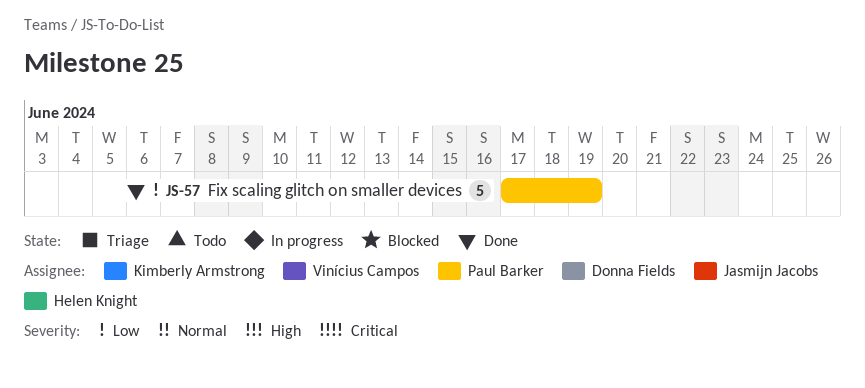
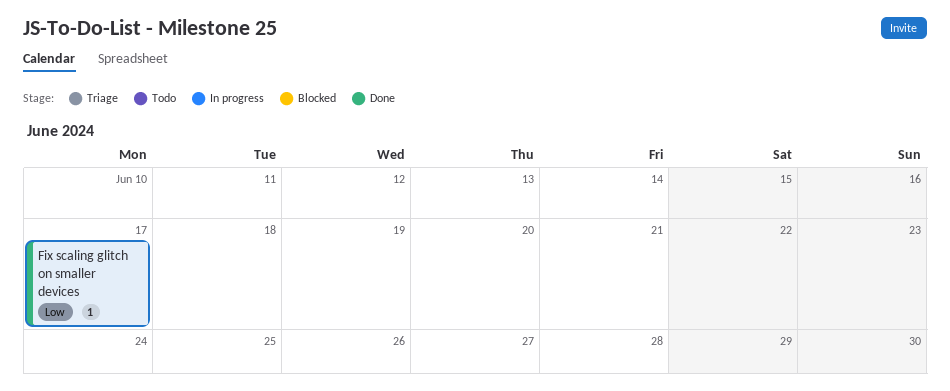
Fix scaling glitch on smaller devices, estimate: 5 -> 1
Fix scaling glitch on smaller devices, due: Jun 19 -> Jun 17

